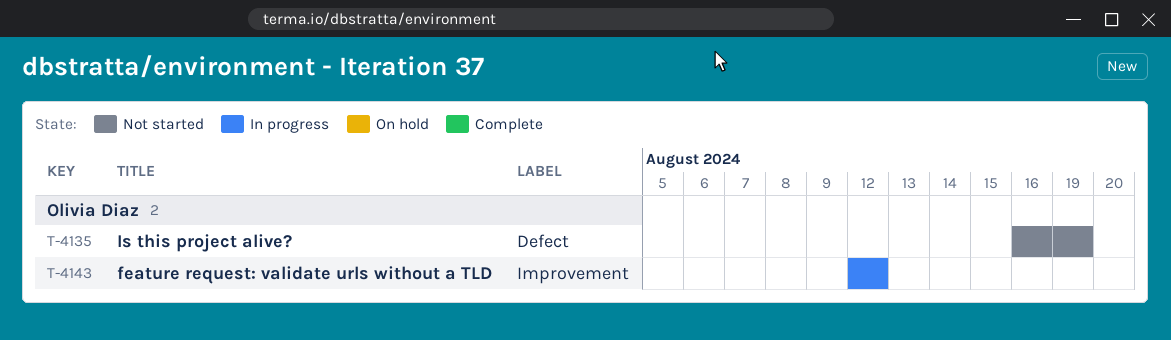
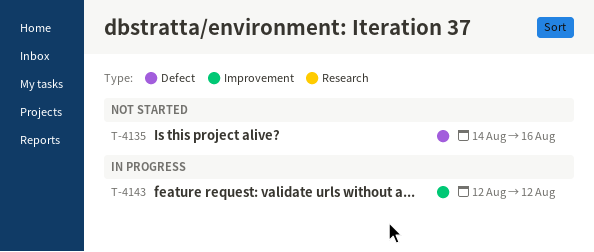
T-4135, start: Aug 16 -> Aug 14
T-4135, due: Aug 19 -> Aug 16

